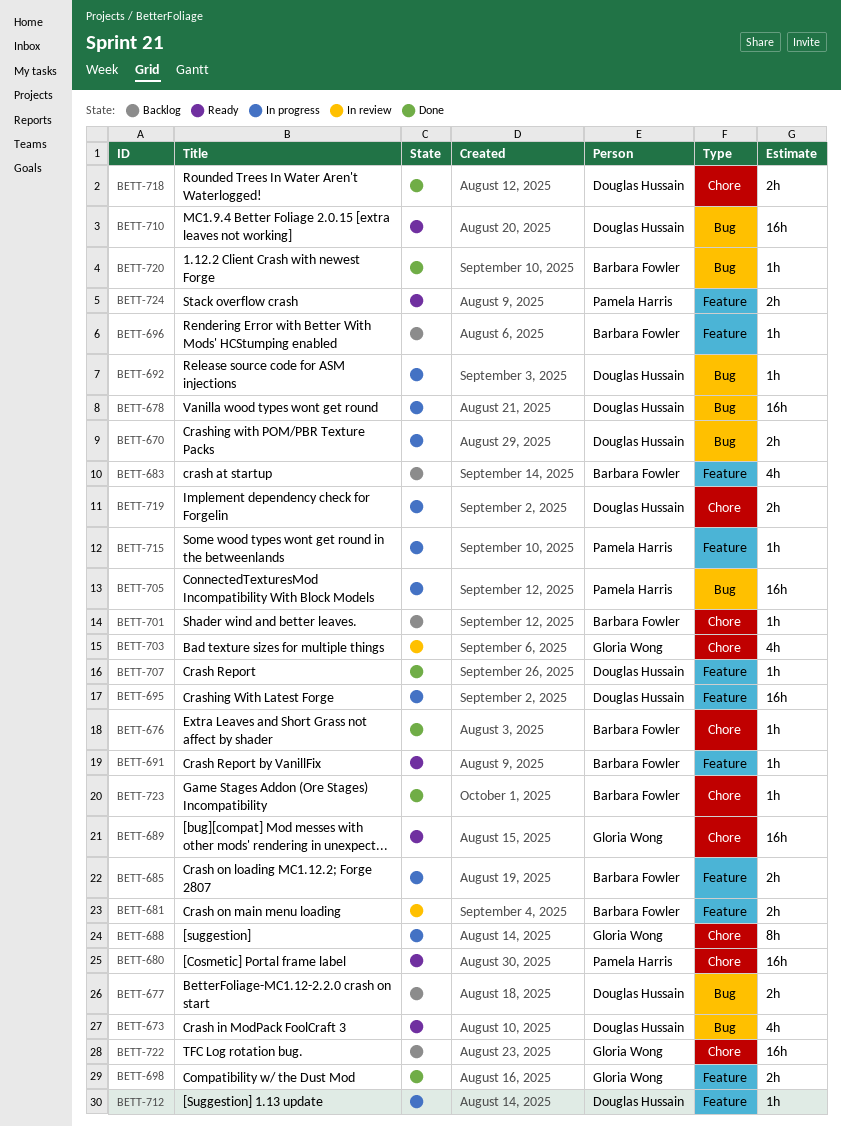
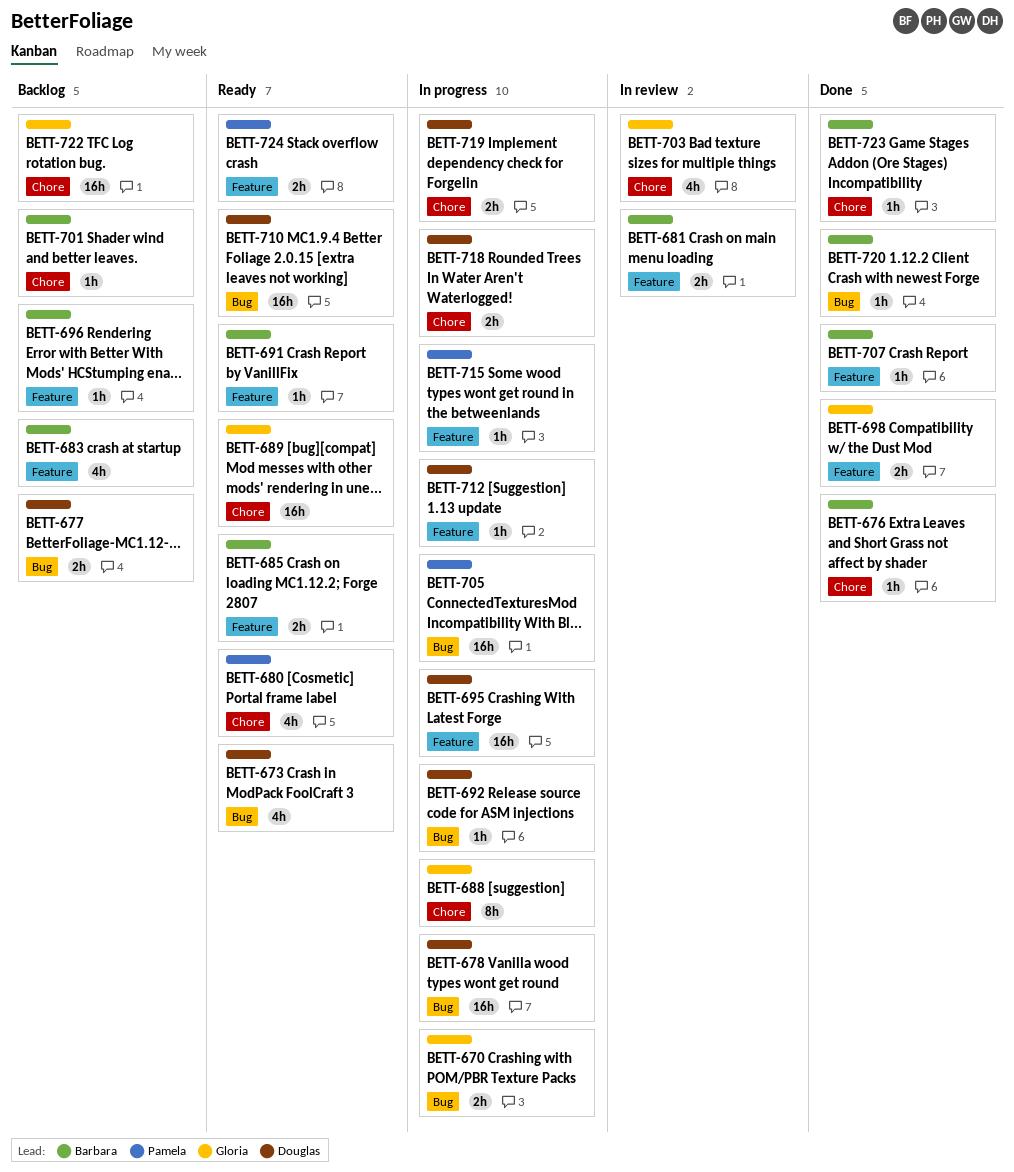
BETT-670, owner: Douglas Hussain -> Gloria Wong
BETT-680, estimate: 16h -> 4h
BETT-685, status: In progress -> Ready
BETT-707, owner: Douglas Hussain -> Barbara Fowler
BETT-718, status: Done -> In progress

